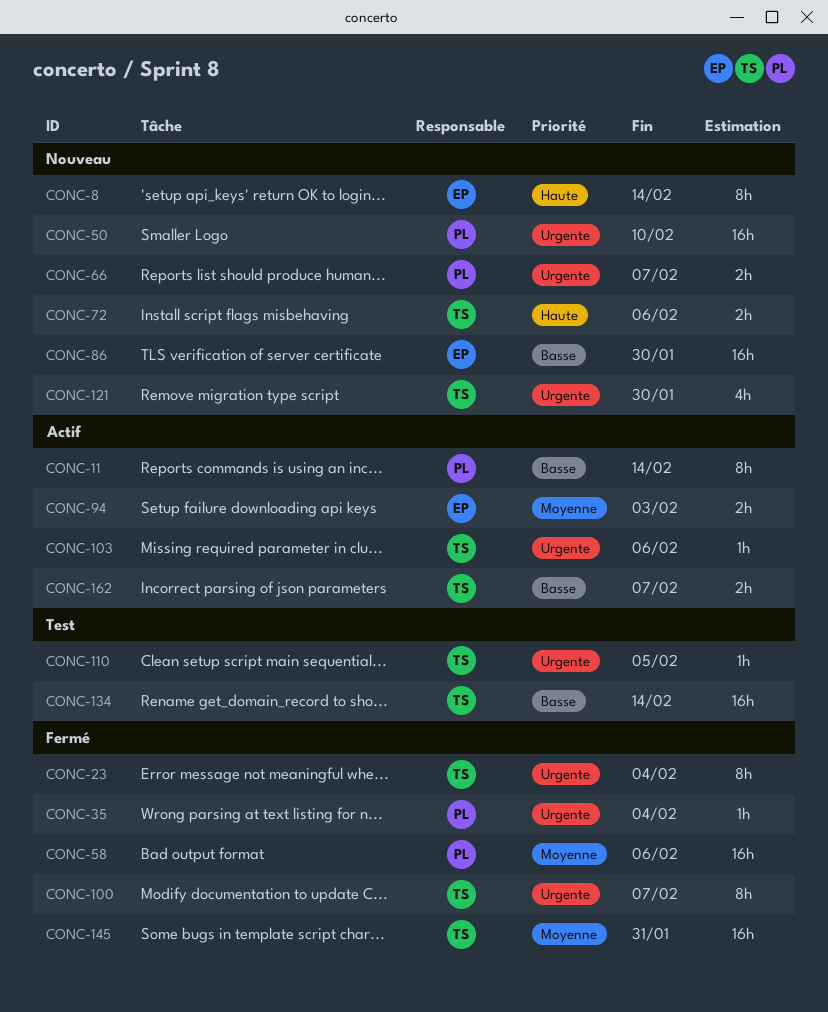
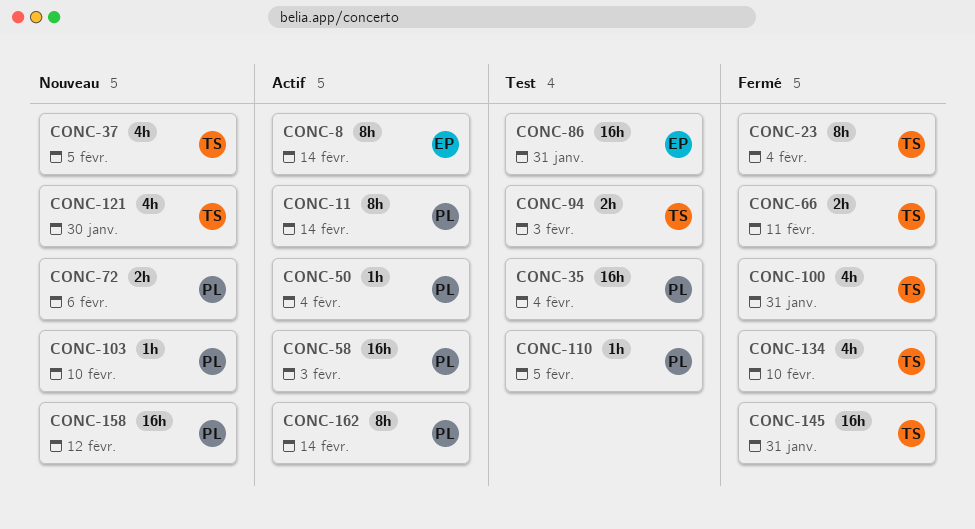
CONC-8, status: Nouveau -> Actif
CONC-35, status: Fermé -> Test
CONC-35, estimate: 1h -> 16h
CONC-37: none -> present
CONC-50, status: Nouveau -> Actif
CONC-50, estimate: 16h -> 1h
CONC-50, due: Feb 10 -> Feb 4
CONC-58, status: Fermé -> Actif
CONC-58, due: Feb 6 -> Feb 3
CONC-66, status: Nouveau -> Fermé
CONC-66, owner: PL -> TS
CONC-66, due: Feb 7 -> Feb 11
CONC-72, owner: TS -> PL
CONC-86, status: Nouveau -> Test
CONC-86, due: Jan 30 -> Jan 31
CONC-94, status: Actif -> Test
CONC-94, owner: EP -> TS
CONC-100, estimate: 8h -> 4h
CONC-100, due: Feb 7 -> Jan 31
CONC-103, status: Actif -> Nouveau
CONC-103, owner: TS -> PL
CONC-103, due: Feb 6 -> Feb 10
CONC-110, owner: TS -> PL
CONC-134, status: Test -> Fermé
CONC-134, estimate: 16h -> 4h
CONC-134, due: Feb 14 -> Feb 10
CONC-158: none -> present
CONC-162, owner: TS -> PL
CONC-162, estimate: 2h -> 8h
CONC-162, due: Feb 7 -> Feb 14

